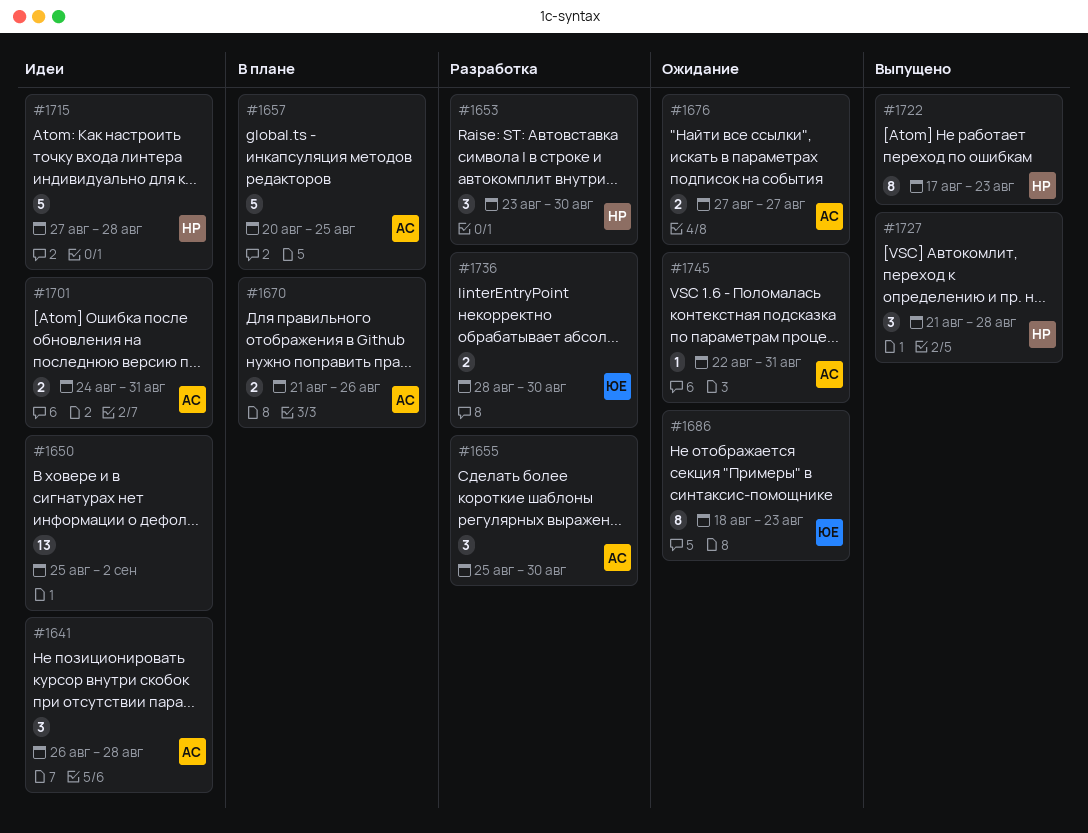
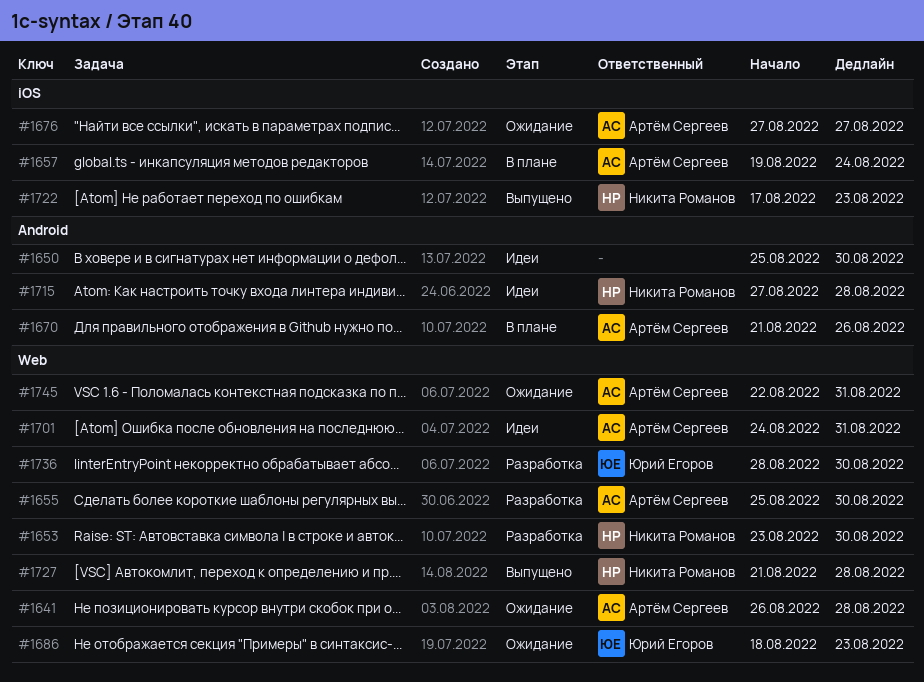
#1641, status: Идеи -> Ожидание
#1650, due: Sep 2 -> Aug 30
#1657, start: Aug 20 -> Aug 19
#1657, due: Aug 25 -> Aug 24

